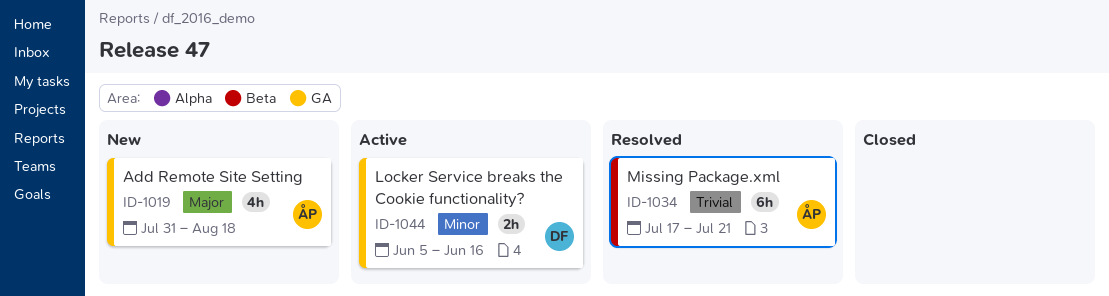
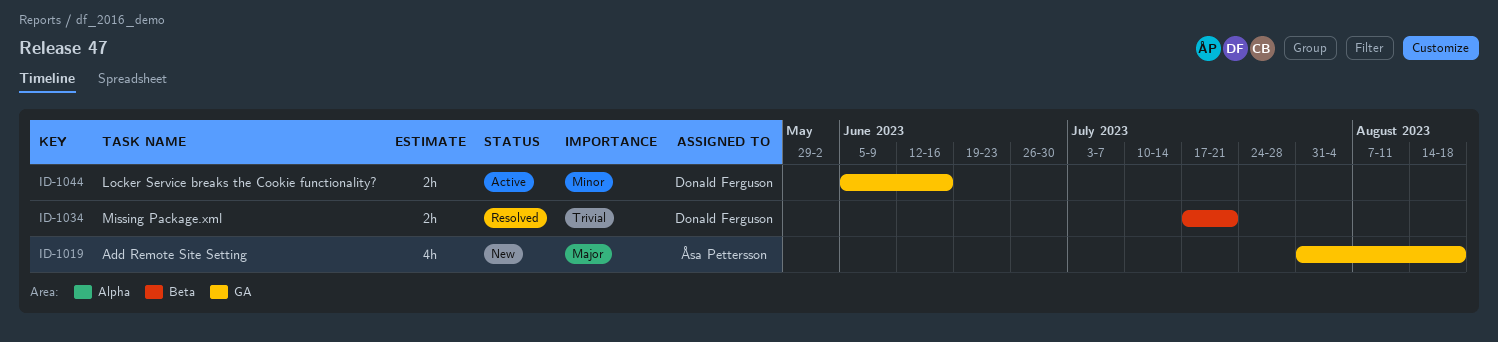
ID-1034, owner: Åsa Pettersson -> Donald Ferguson
ID-1034, estimate: 6h -> 2h

